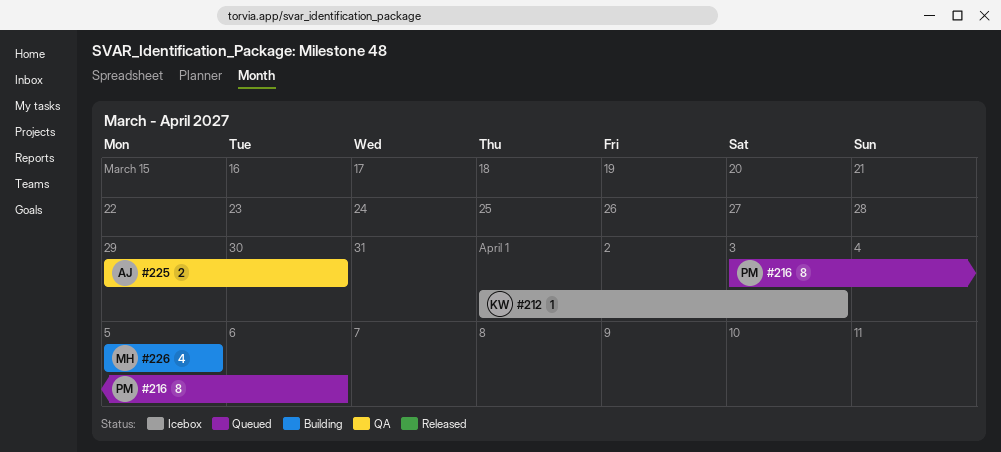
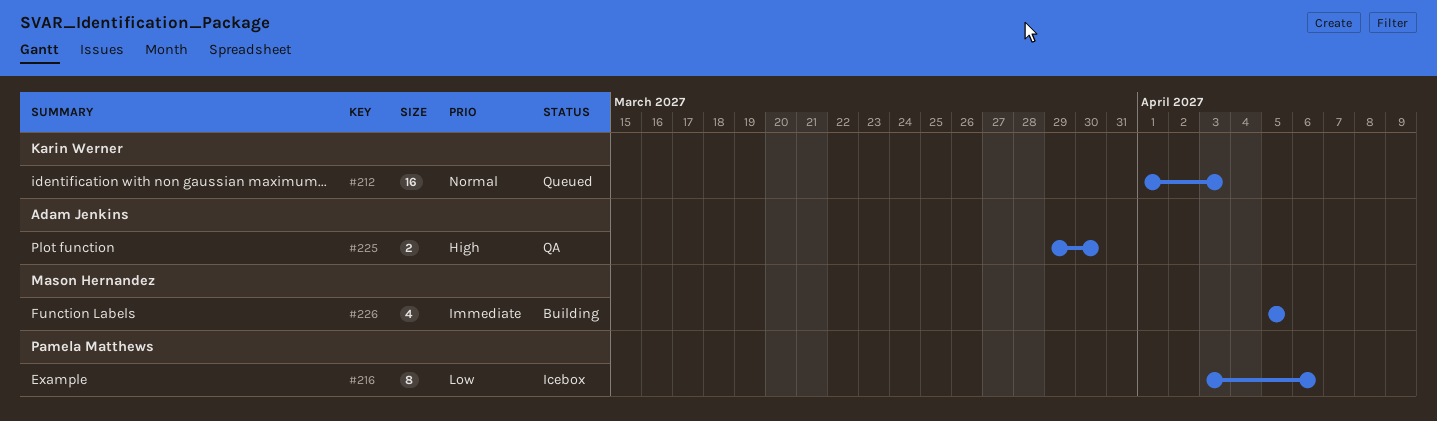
#212, status: Icebox -> Queued
#212, estimate: 1 -> 16
#216, status: Queued -> Icebox

